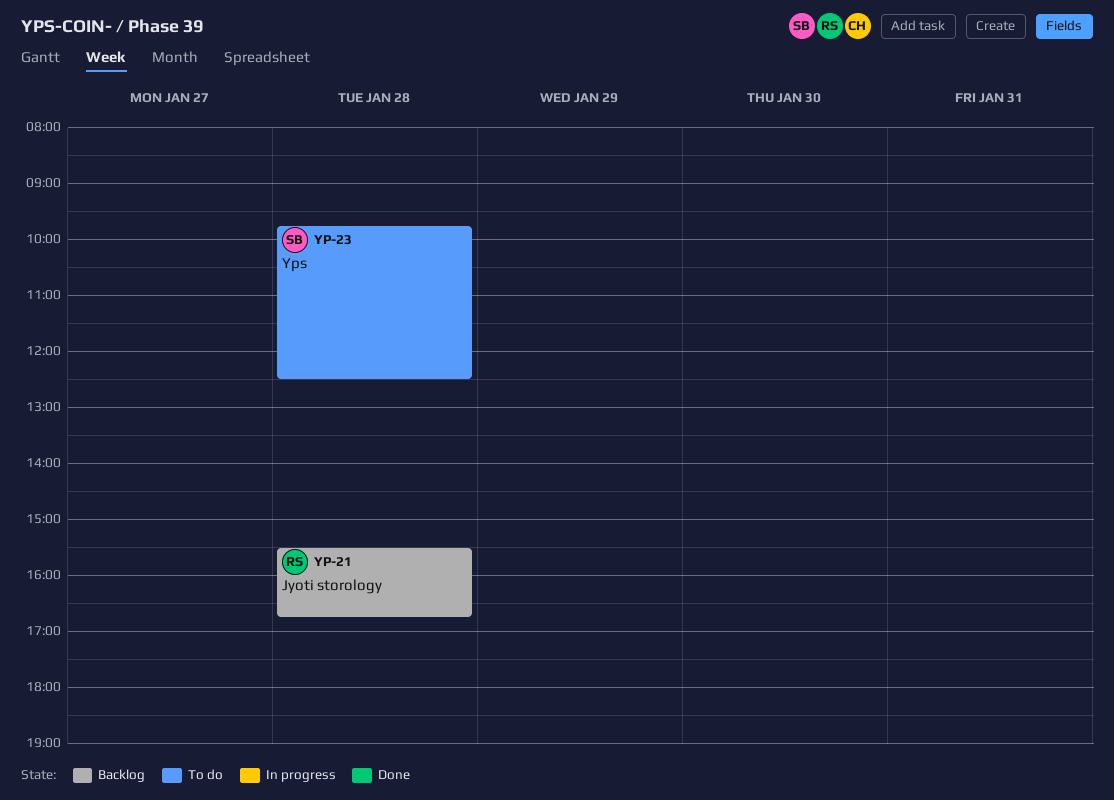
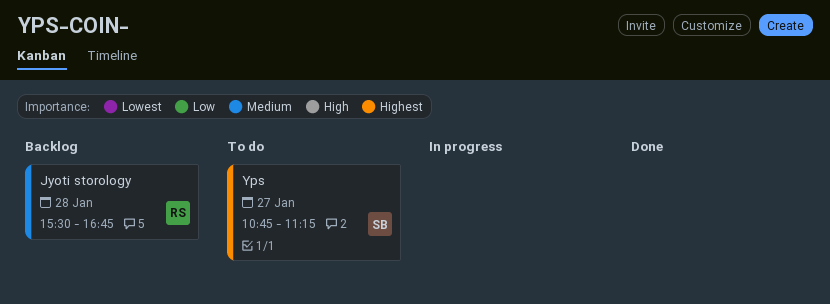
Yps, day: Jan 28 -> Jan 27
Yps, begins: 09:45 -> 10:45
Yps, ends: 12:30 -> 11:15

